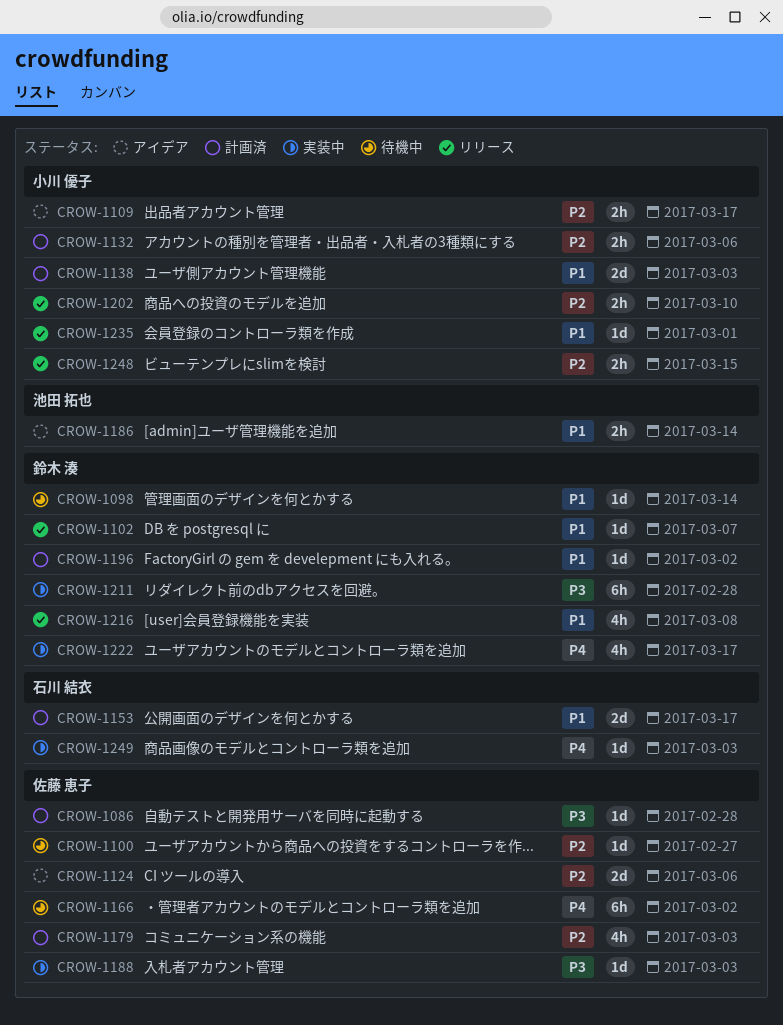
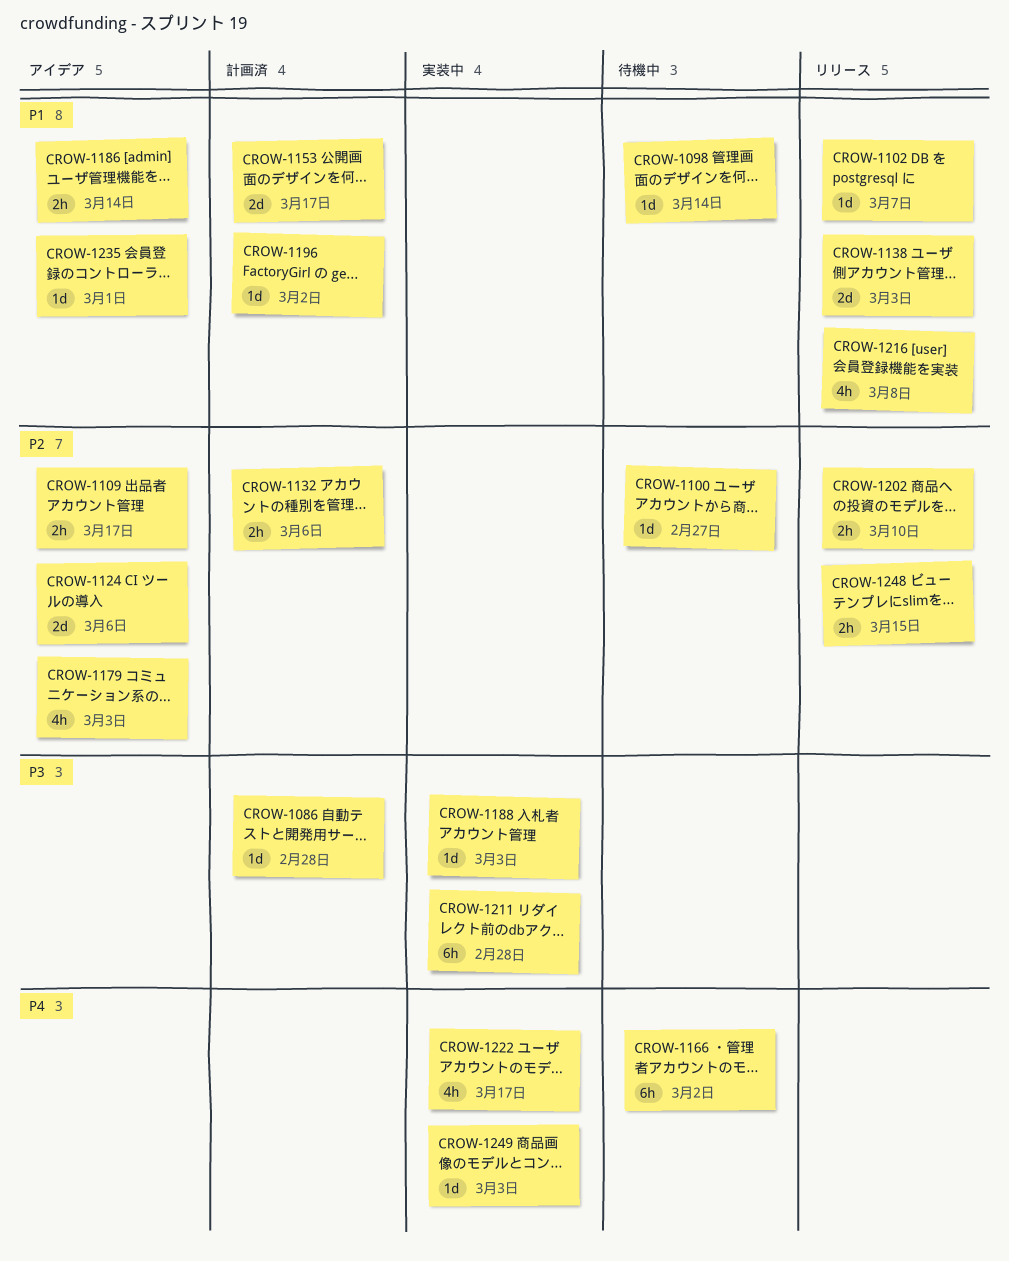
CROW-1138, status: 計画済 -> リリース
CROW-1179, status: 計画済 -> アイデア
CROW-1235, status: リリース -> アイデア

